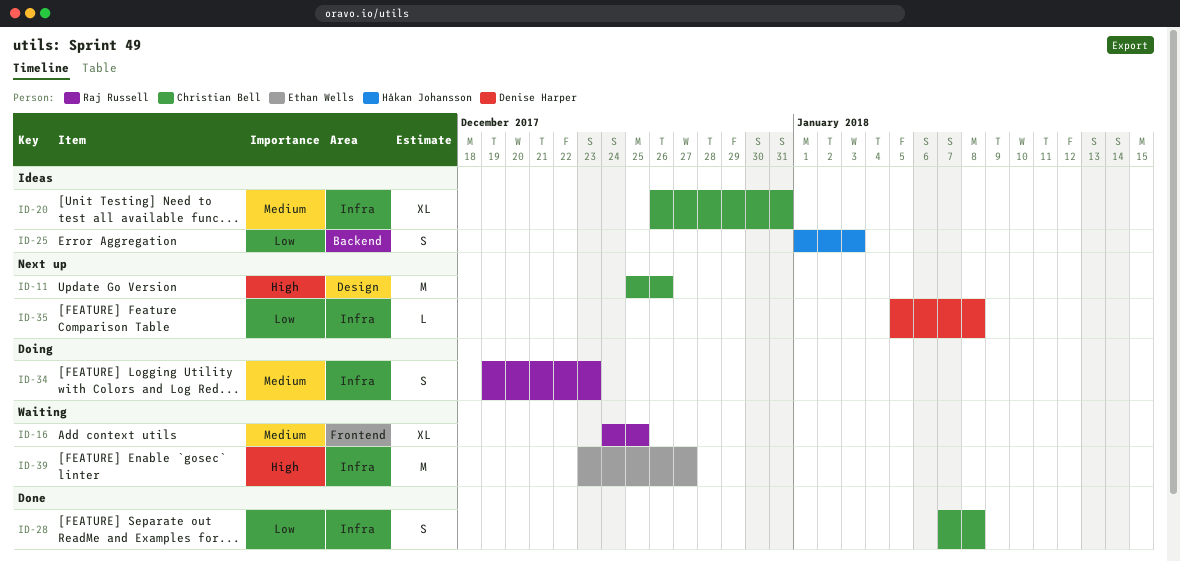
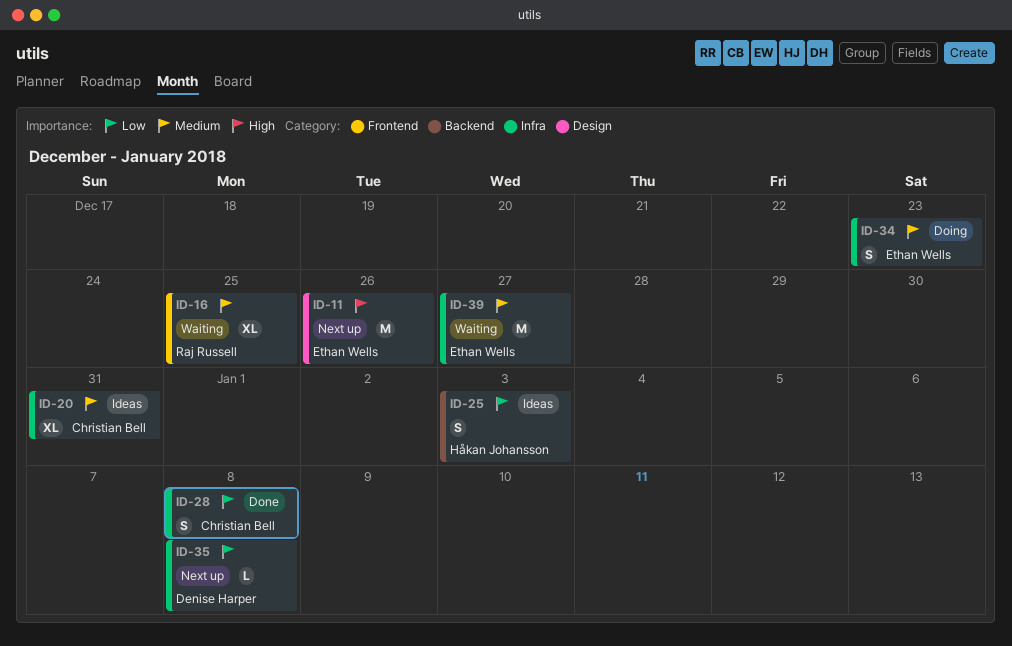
ID-11, owner: Christian Bell -> Ethan Wells
ID-34, owner: Raj Russell -> Ethan Wells
ID-39, priority: High -> Medium

